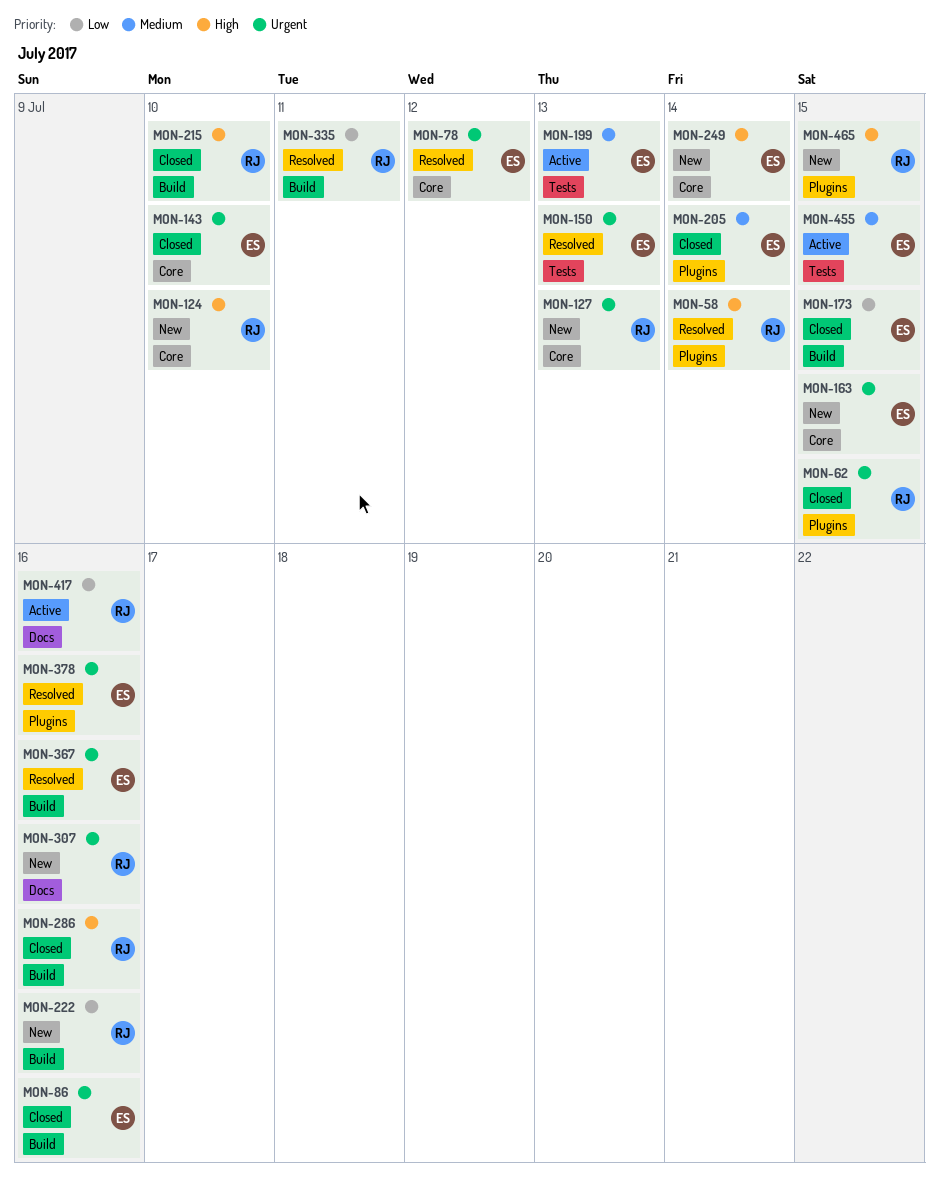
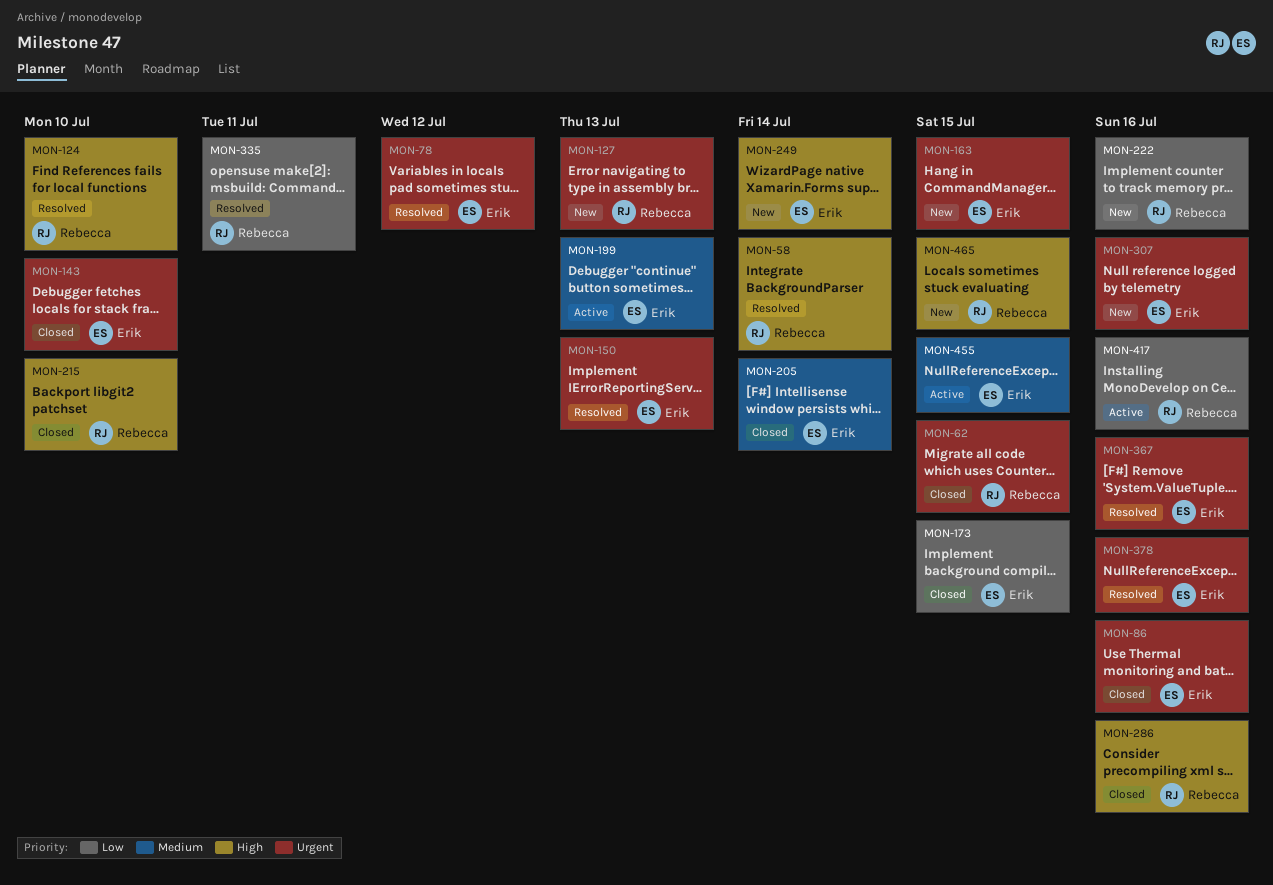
MON-124, status: New -> Resolved
MON-307, owner: Rebecca -> Erik

